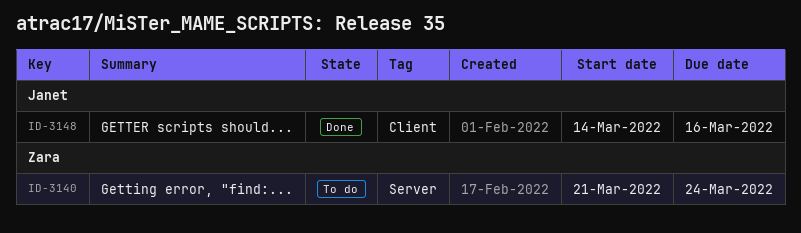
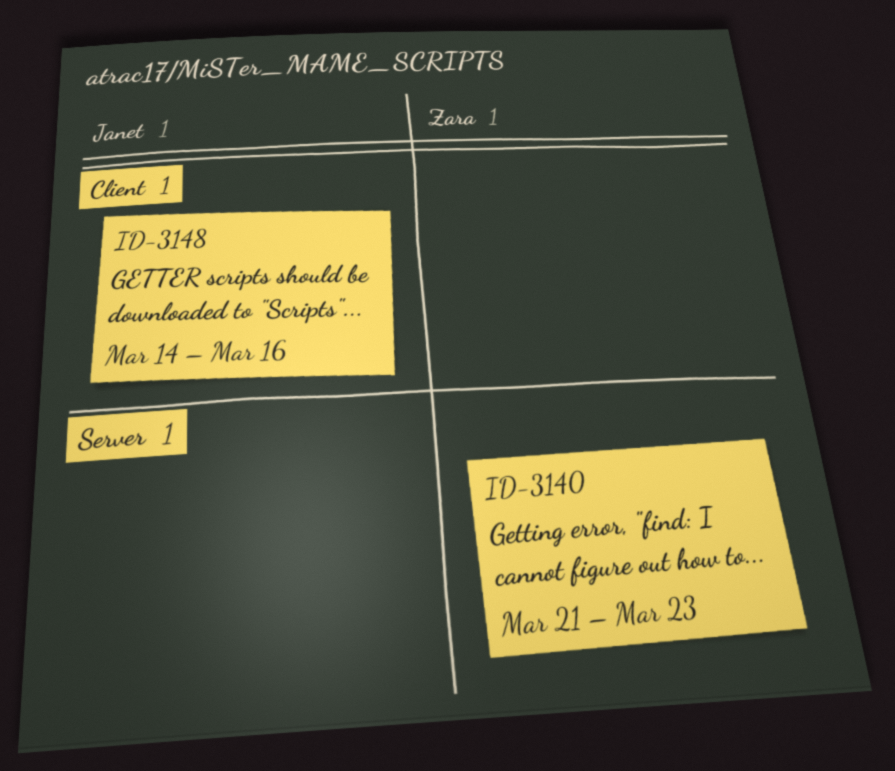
ID-3140, due: Mar 24 -> Mar 23

